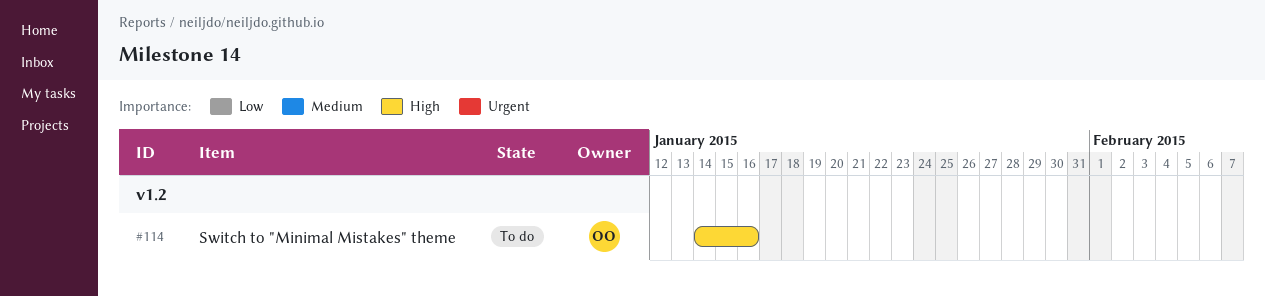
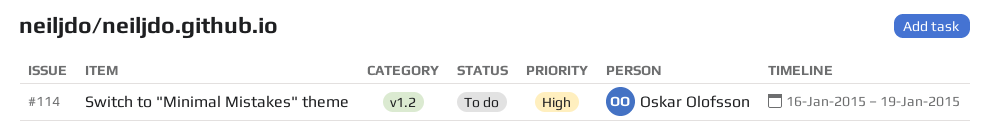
#114, start: Jan 14 -> Jan 16
#114, due: Jan 16 -> Jan 19

